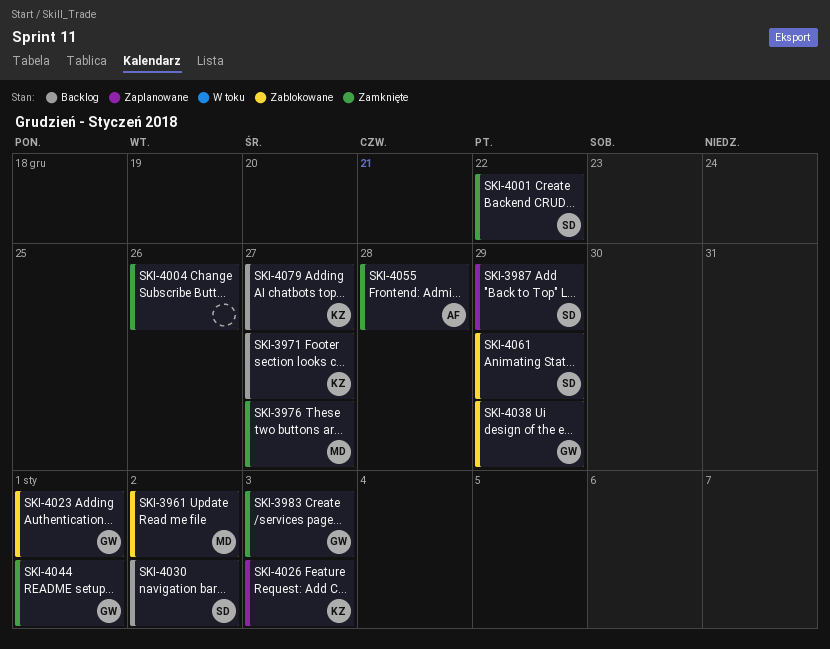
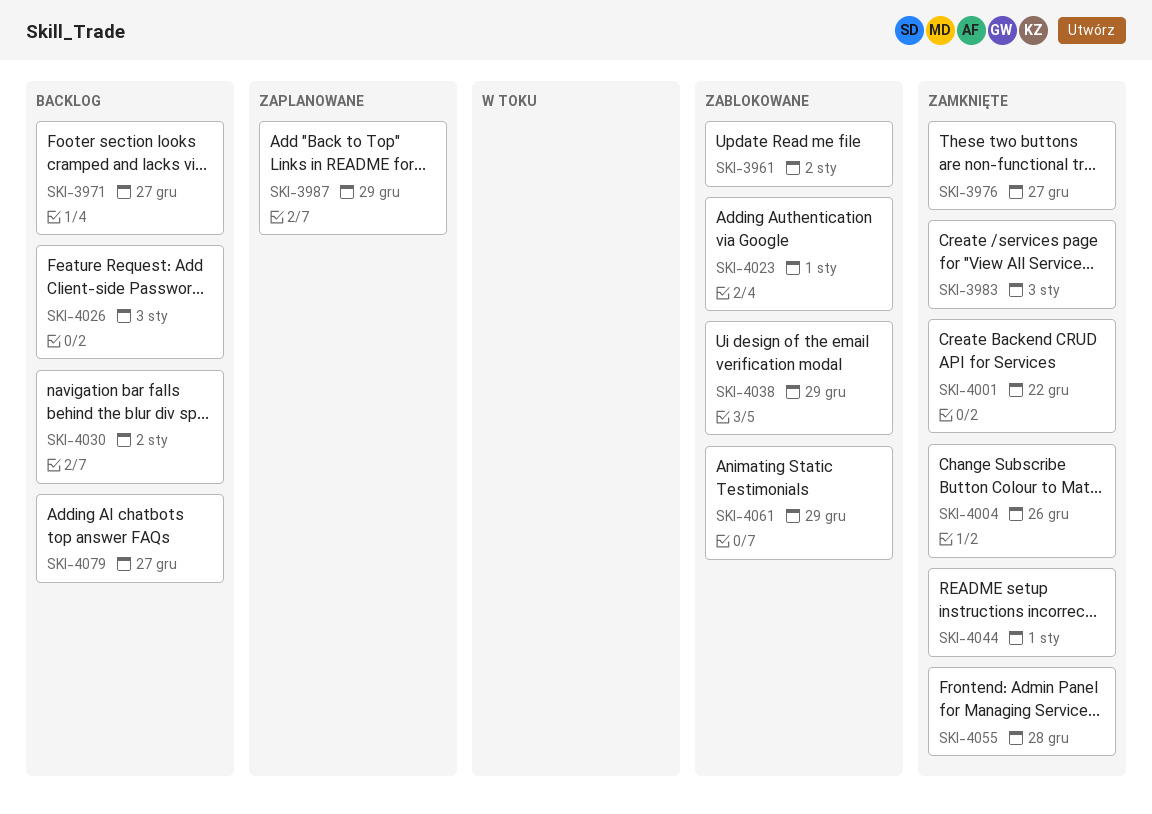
SKI-4026, status: Zaplanowane -> Backlog

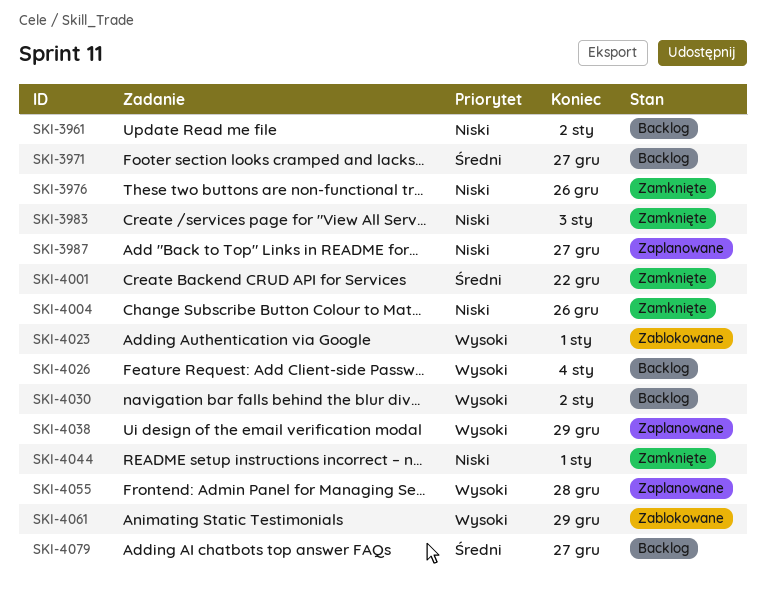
SKI-3961, status: Zablokowane -> Backlog
SKI-3976, due: Dec 27 -> Dec 26
SKI-3987, due: Dec 29 -> Dec 27
SKI-4026, due: Jan 3 -> Jan 4
SKI-4038, status: Zablokowane -> Zaplanowane
SKI-4055, status: Zamknięte -> Zaplanowane

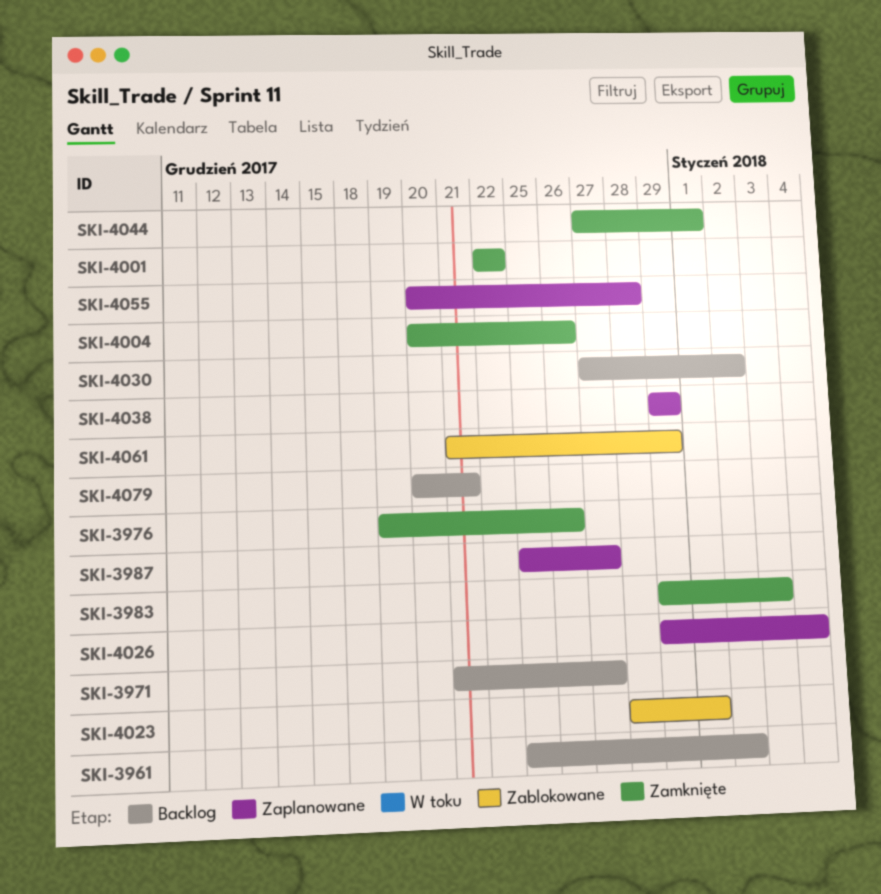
SKI-4026, status: Backlog -> Zaplanowane
SKI-4079, due: Dec 27 -> Dec 21

